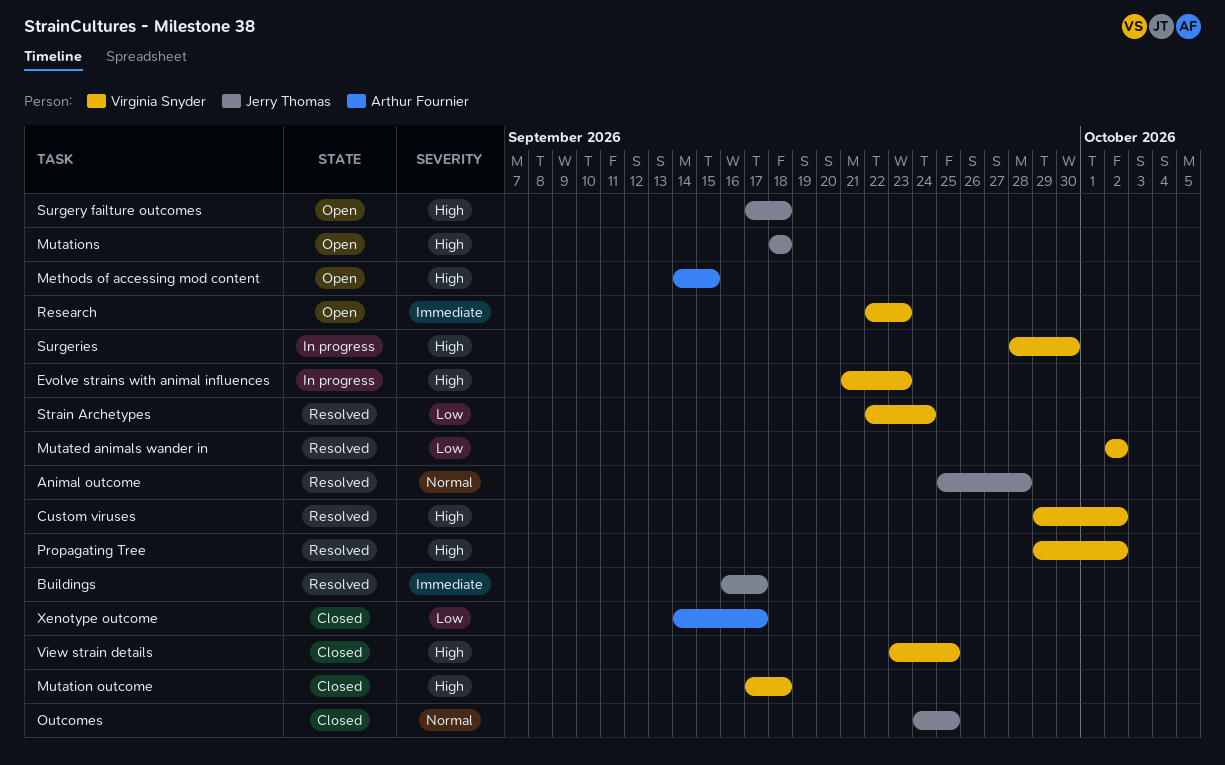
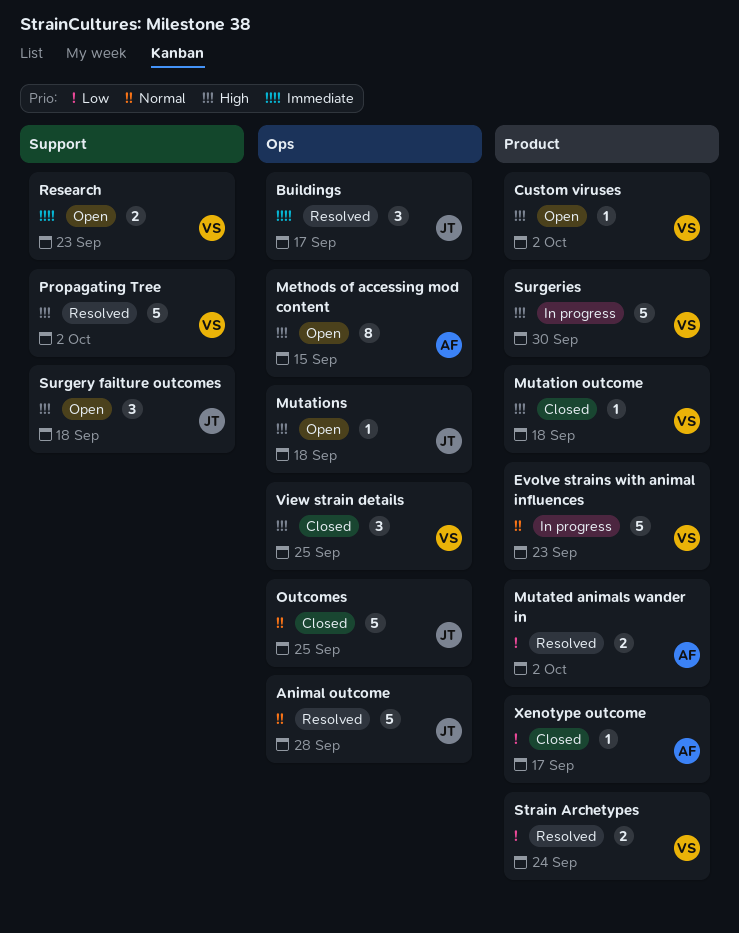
Custom viruses, status: Resolved -> Open
Evolve strains with animal influences, priority: High -> Normal
Mutated animals wander in, owner: Virginia Snyder -> Arthur Fournier

